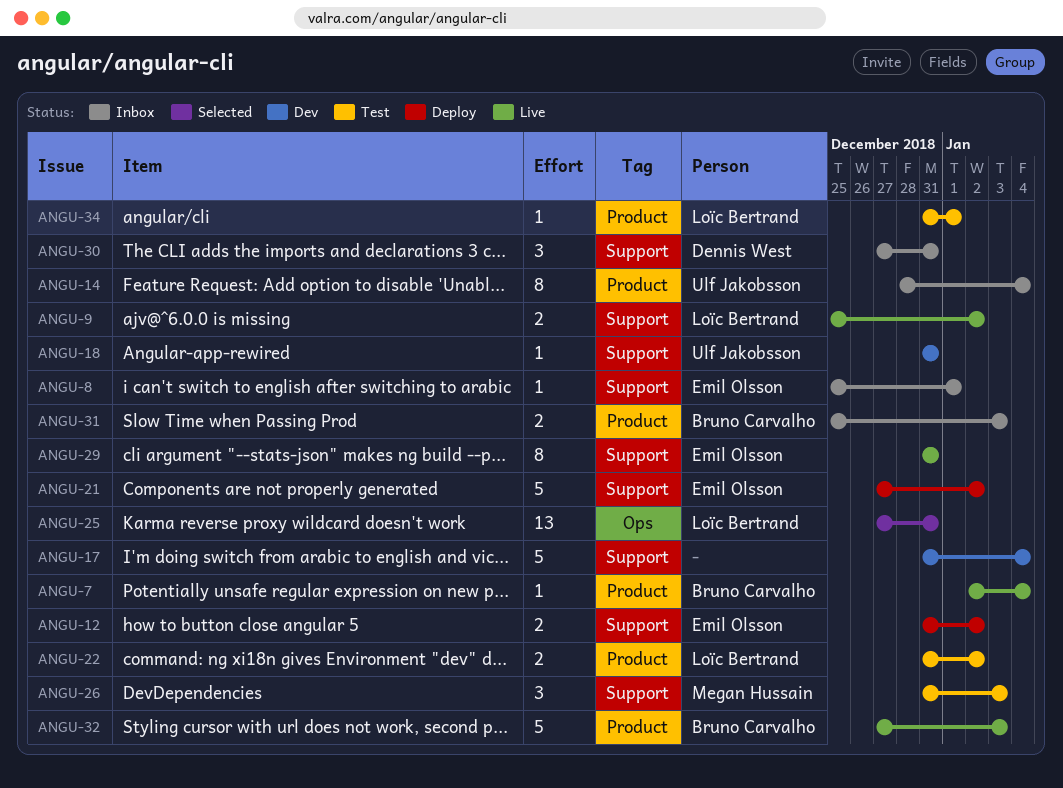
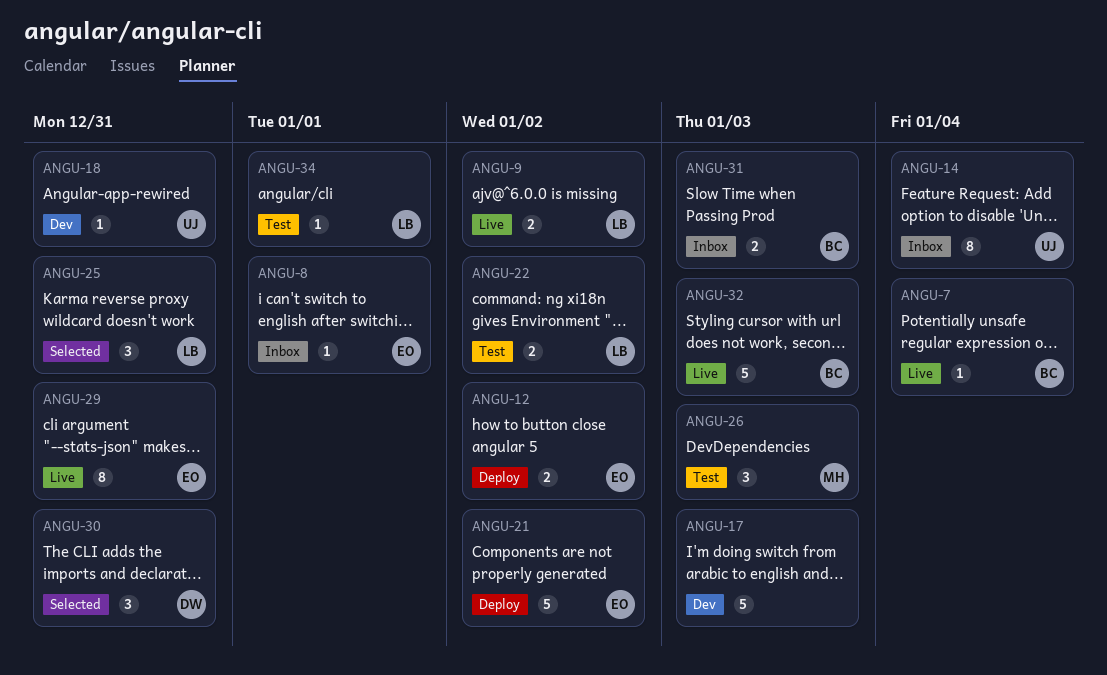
ANGU-17, due: Jan 4 -> Jan 3
ANGU-25, estimate: 13 -> 3
ANGU-30, status: Inbox -> Selected

